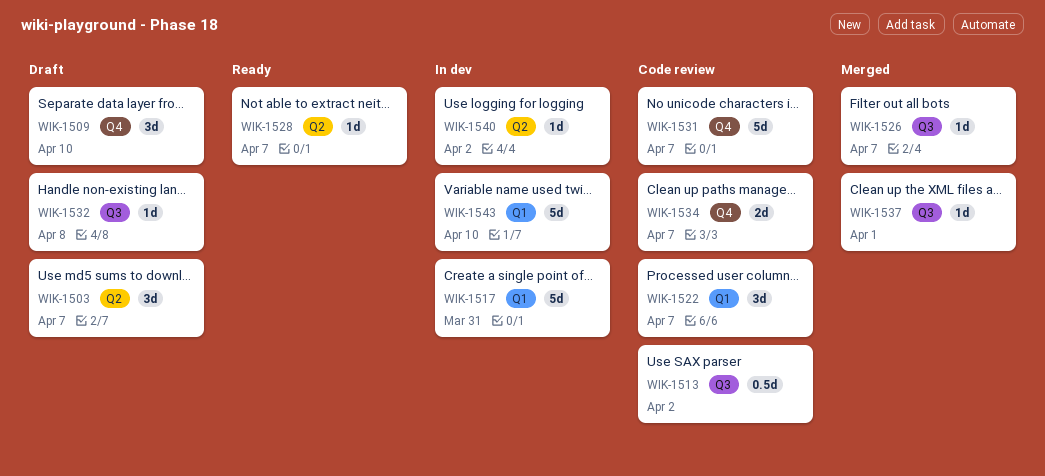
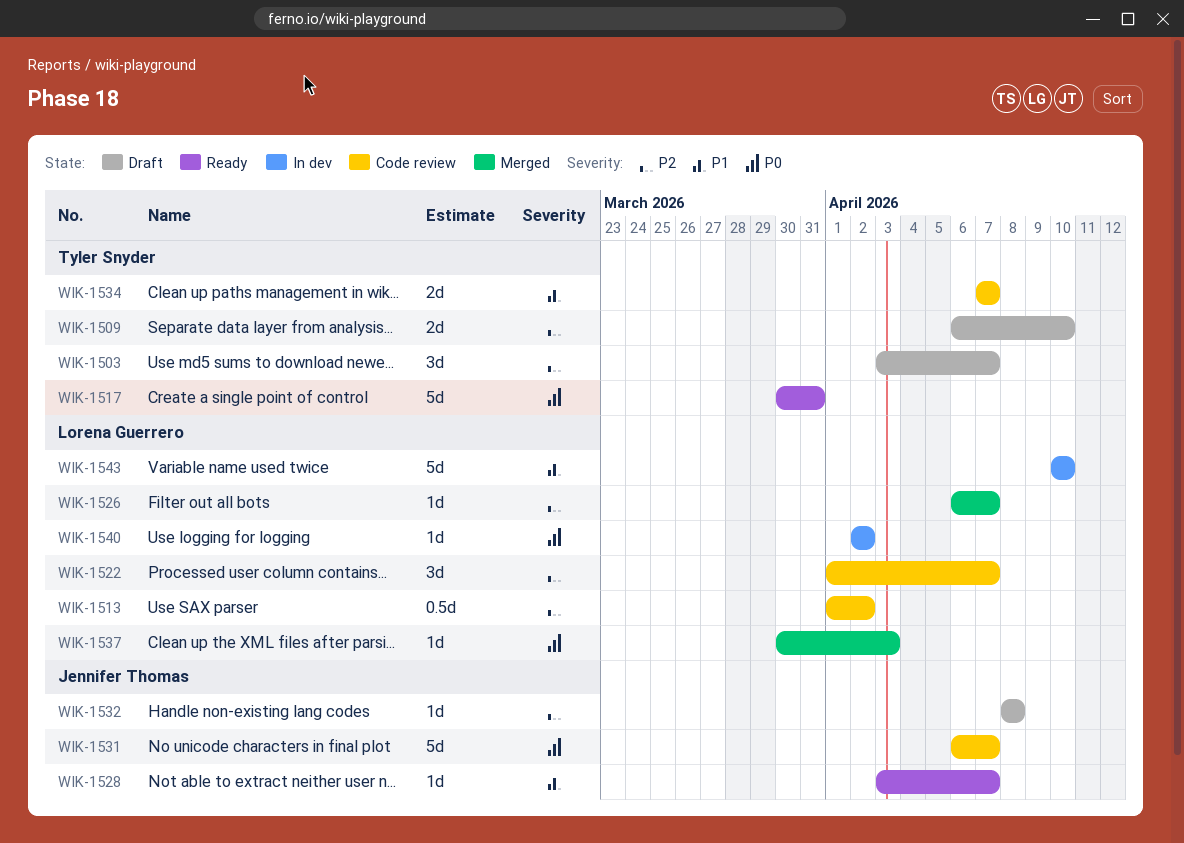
WIK-1509, estimate: 3d -> 2d
WIK-1517, status: In dev -> Ready
WIK-1537, due: Apr 1 -> Apr 3

